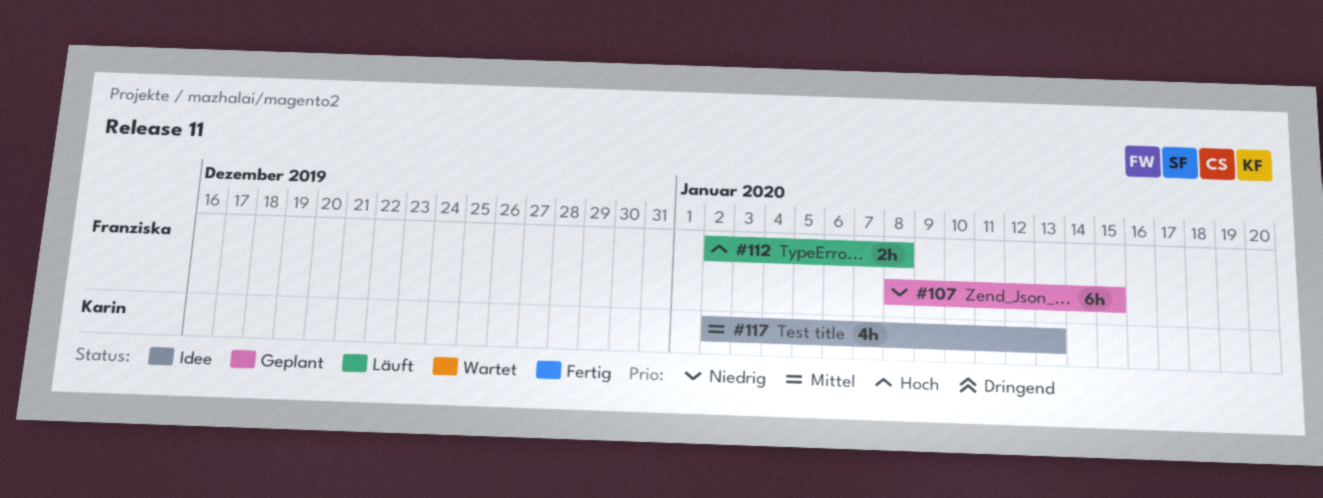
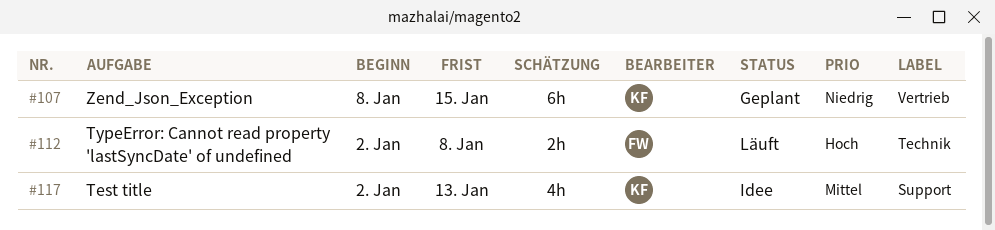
#107, owner: Franziska -> Karin

